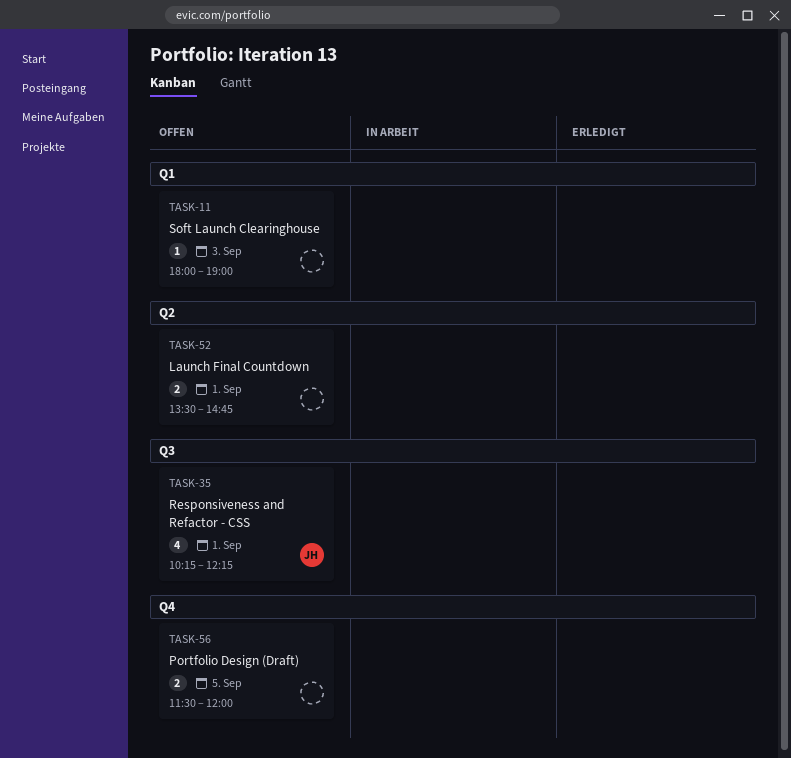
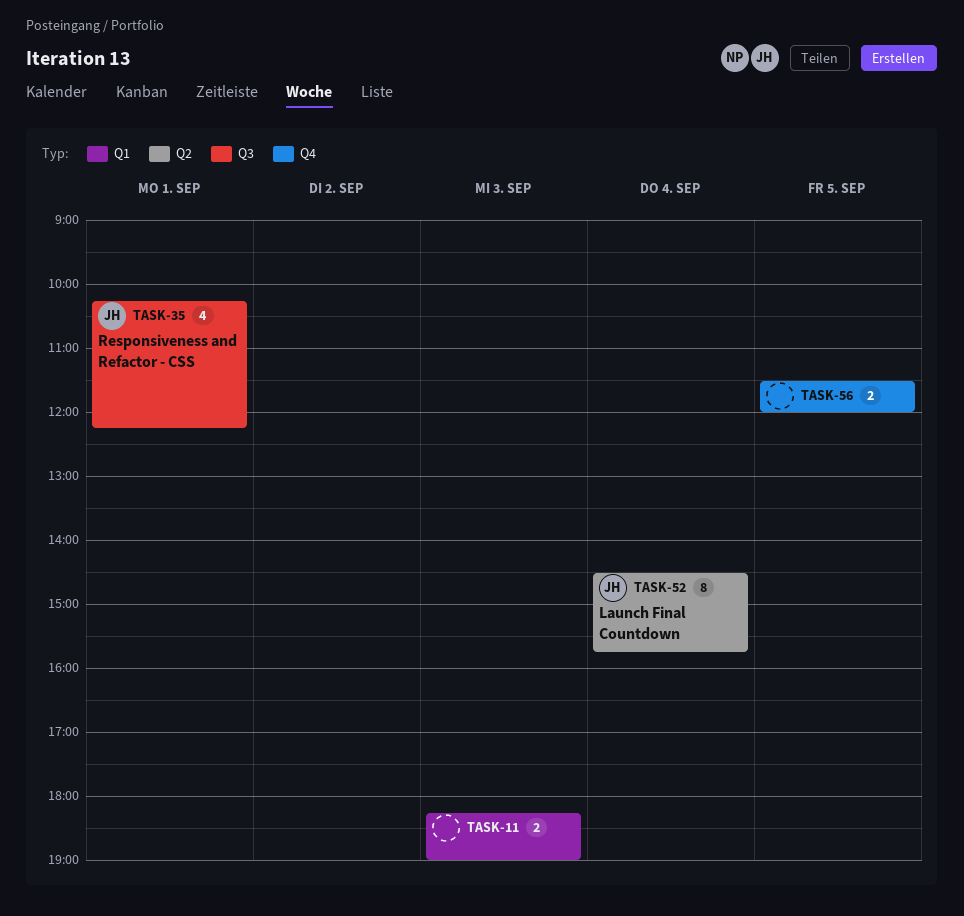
TASK-11, estimate: 1 -> 2
TASK-11, begins: 18:00 -> 18:15
TASK-52, owner: none -> JH
TASK-52, estimate: 2 -> 8
TASK-52, day: Sep 1 -> Sep 4
TASK-52, begins: 13:30 -> 14:30
TASK-52, ends: 14:45 -> 15:45

